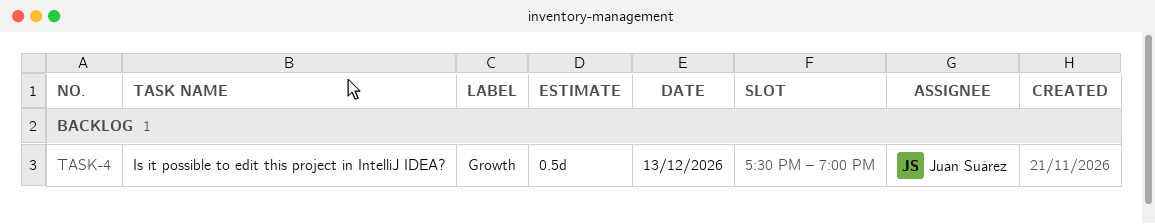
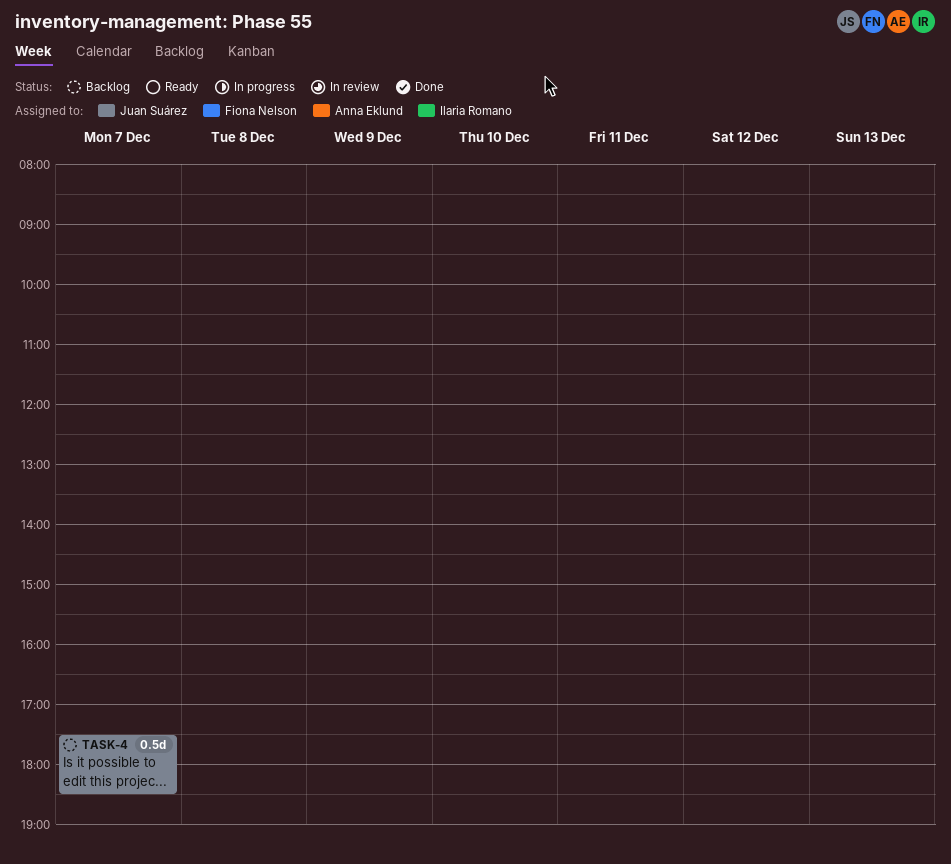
TASK-4, day: Dec 13 -> Dec 7
TASK-4, ends: 19:00 -> 18:30

